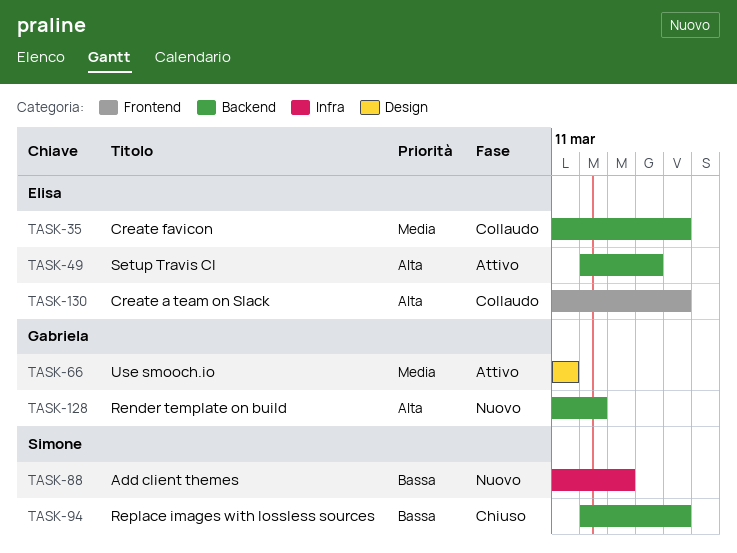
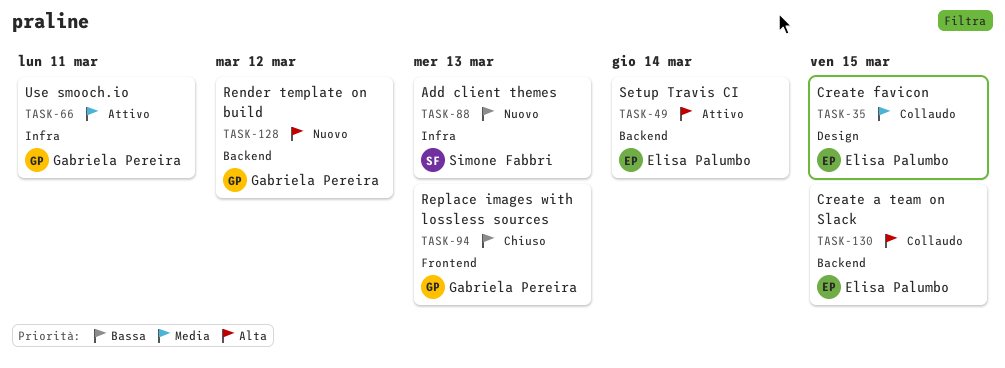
TASK-35, label: Backend -> Design
TASK-66, label: Design -> Infra
TASK-94, owner: Simone Fabbri -> Gabriela Pereira
TASK-94, label: Backend -> Frontend
TASK-94, due: Mar 15 -> Mar 13
TASK-130, label: Frontend -> Backend

